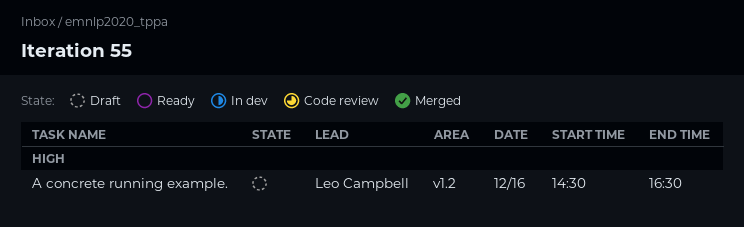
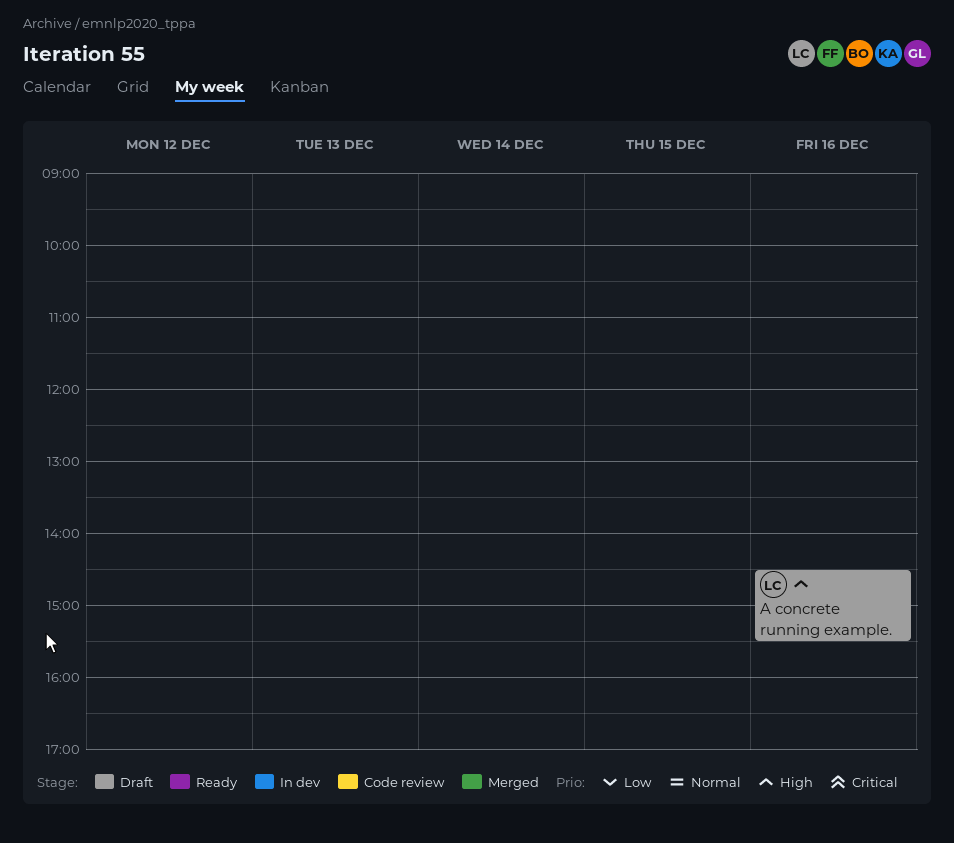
A concrete running example., ends: 16:30 -> 15:30

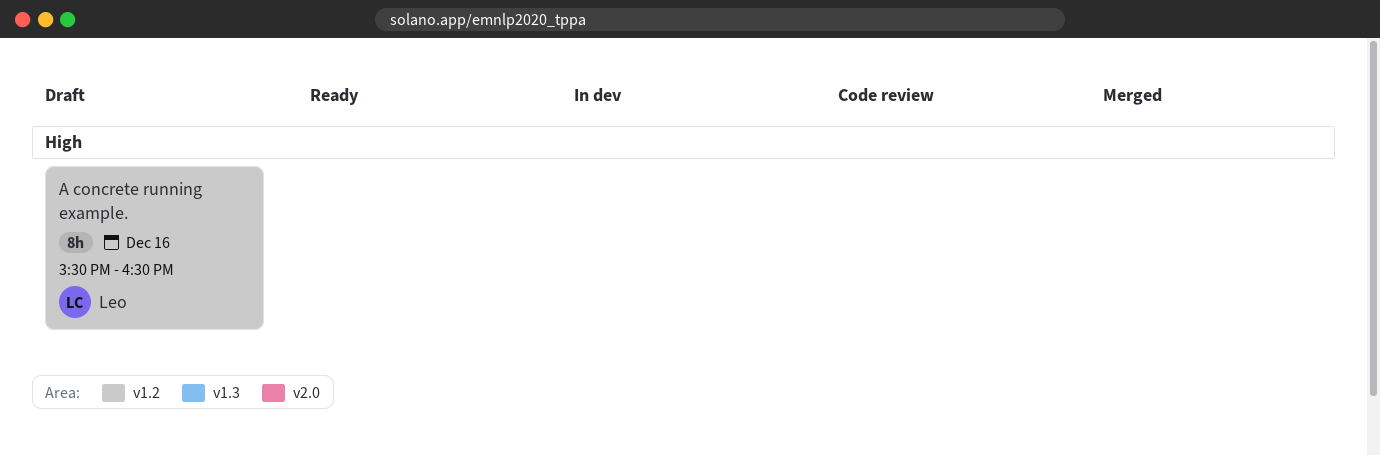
A concrete running example., begins: 14:30 -> 15:30
A concrete running example., ends: 15:30 -> 16:30

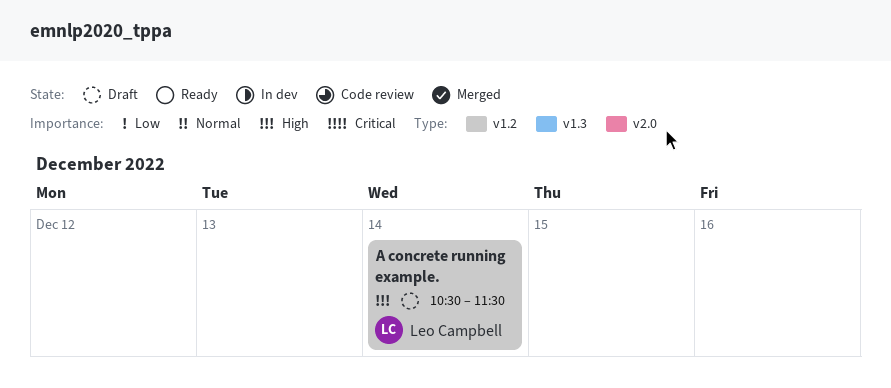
A concrete running example., day: Dec 16 -> Dec 14
A concrete running example., begins: 15:30 -> 10:30
A concrete running example., ends: 16:30 -> 11:30

